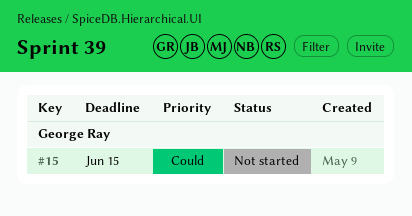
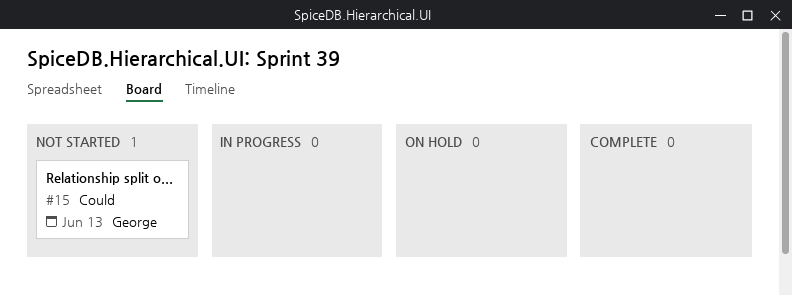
#15, due: Jun 15 -> Jun 13

